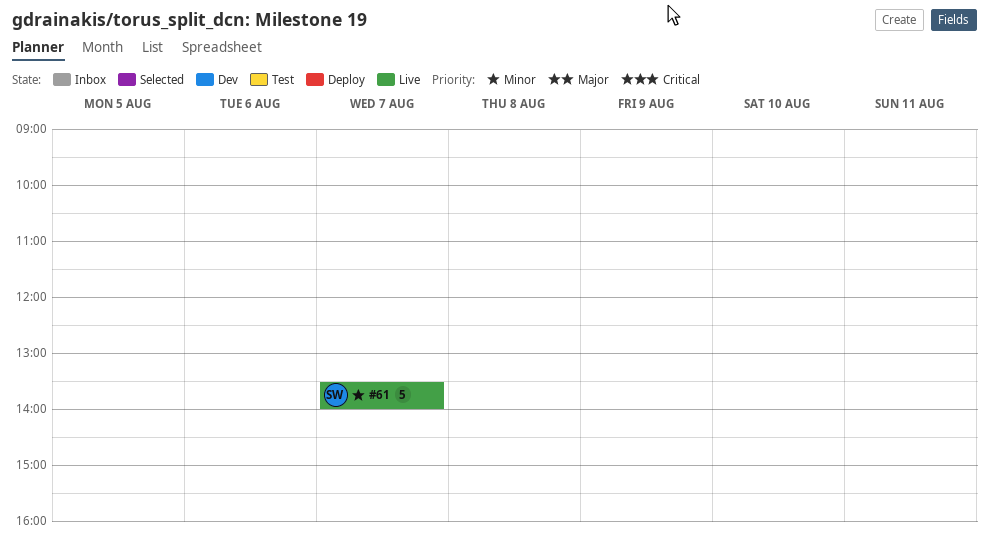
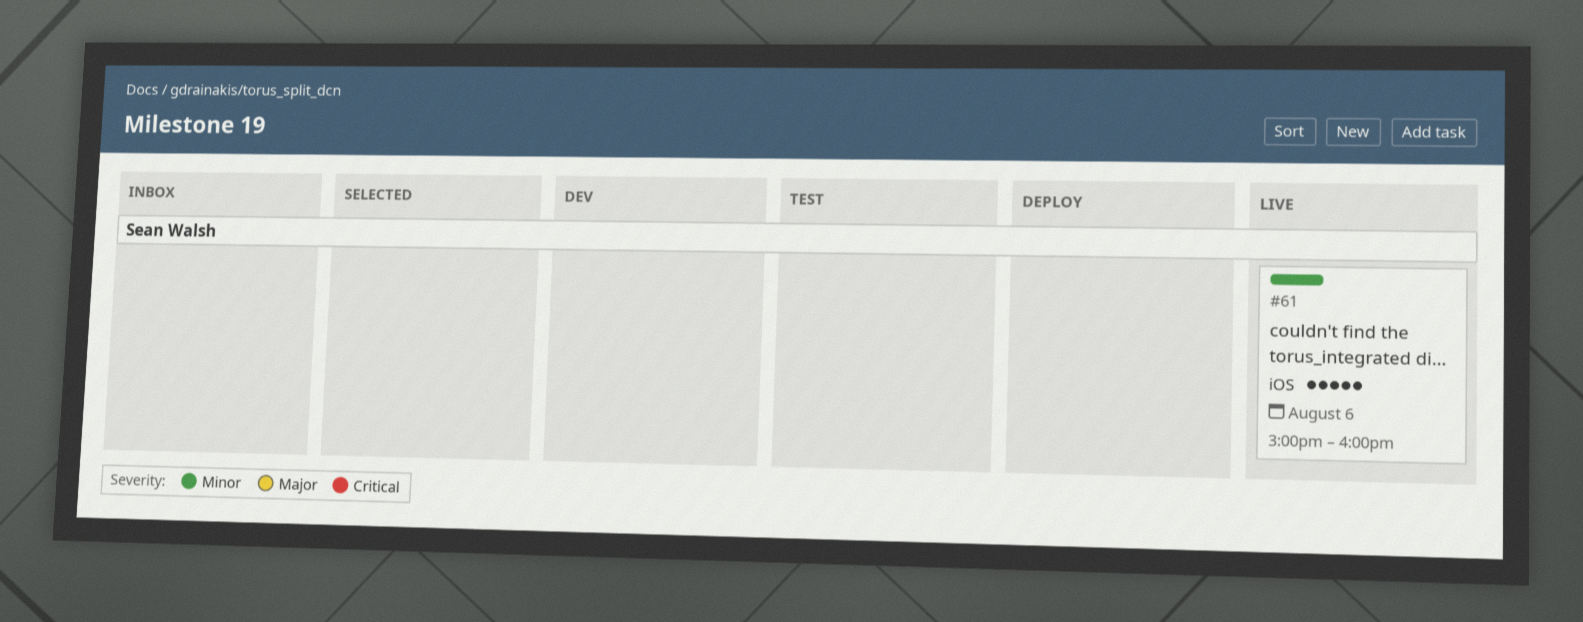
#61, day: Aug 7 -> Aug 6
#61, begins: 13:30 -> 15:00
#61, ends: 14:00 -> 16:00

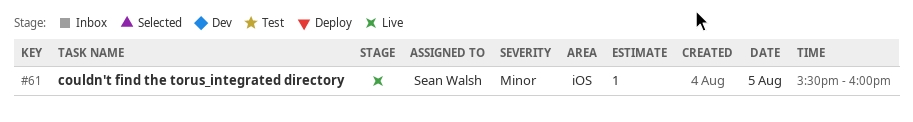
#61, estimate: 5 -> 1
#61, day: Aug 6 -> Aug 5
#61, begins: 15:00 -> 15:30

